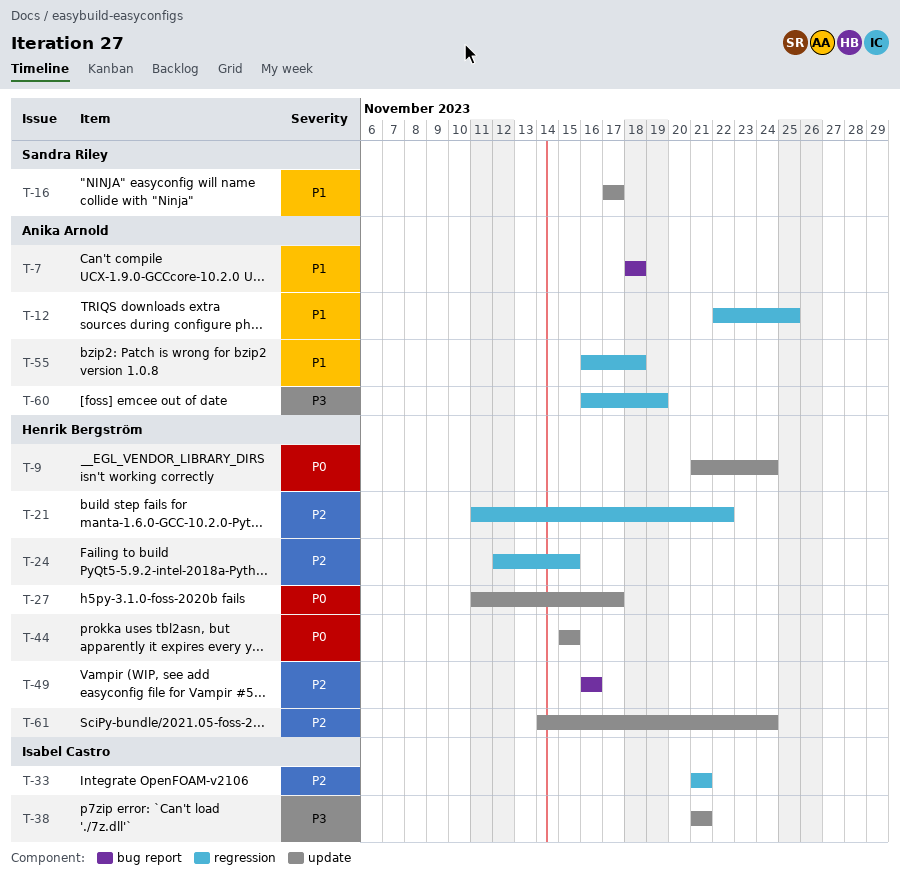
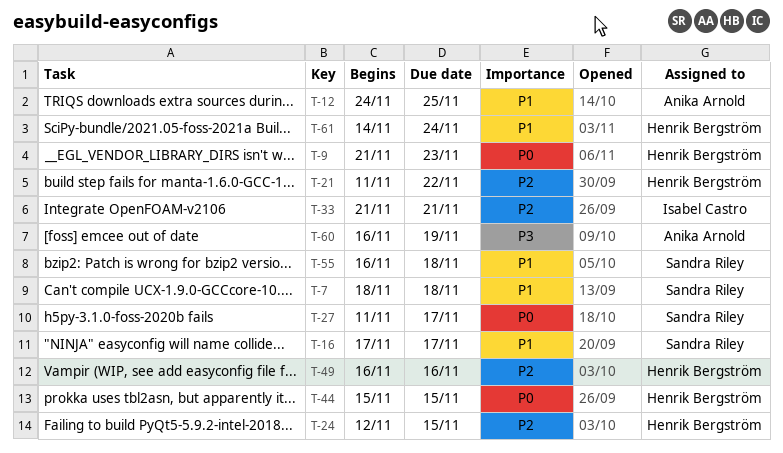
T-7, owner: Anika Arnold -> Sandra Riley
T-9, due: Nov 24 -> Nov 23
T-12, start: Nov 22 -> Nov 24
T-27, owner: Henrik Bergström -> Sandra Riley
T-38: present -> none
T-55, owner: Anika Arnold -> Sandra Riley
T-61, priority: P2 -> P1

